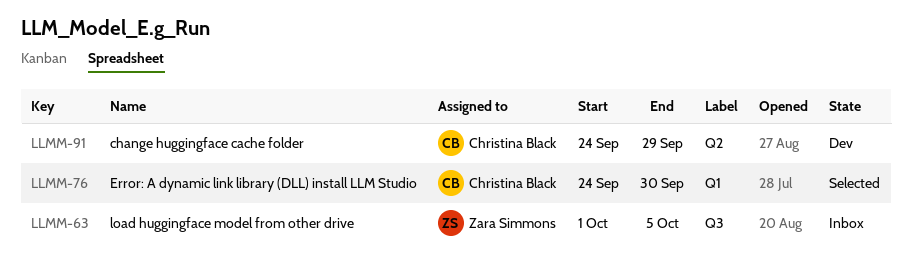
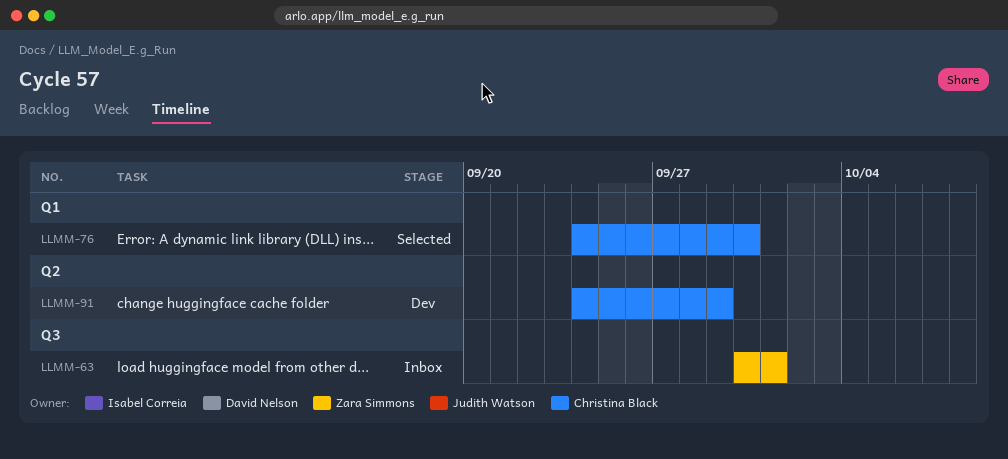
LLMM-63, start: Oct 1 -> Sep 30
LLMM-63, due: Oct 5 -> Oct 1

